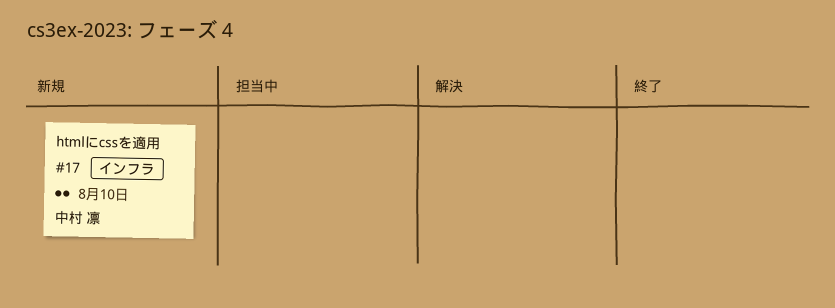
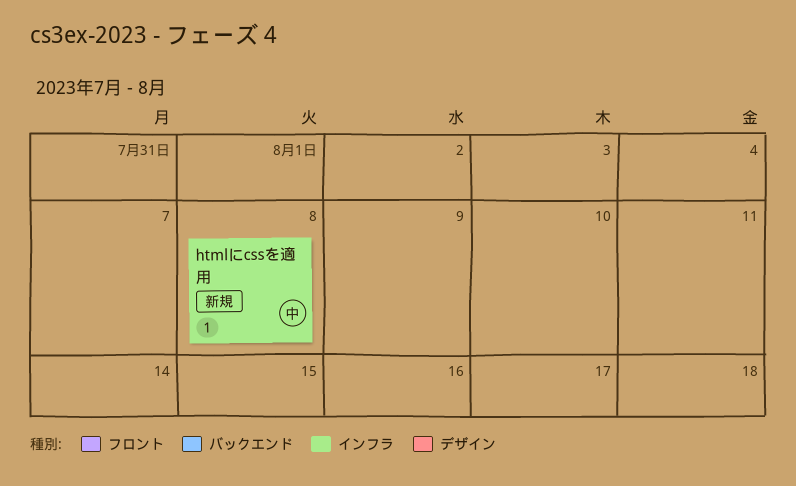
htmlにcssを適用, estimate: 2 -> 1
htmlにcssを適用, due: Aug 10 -> Aug 8

